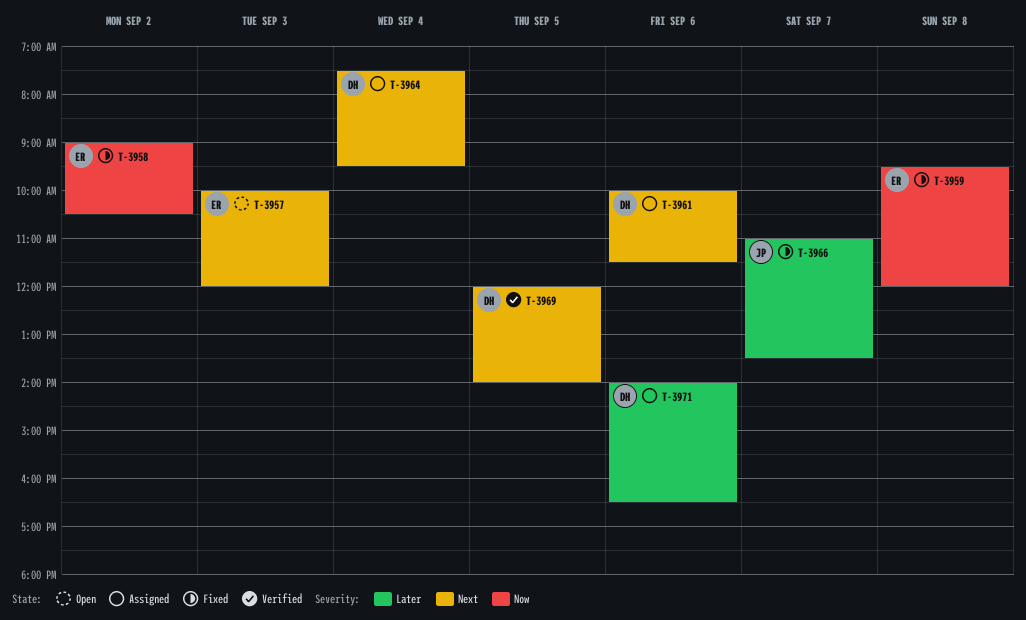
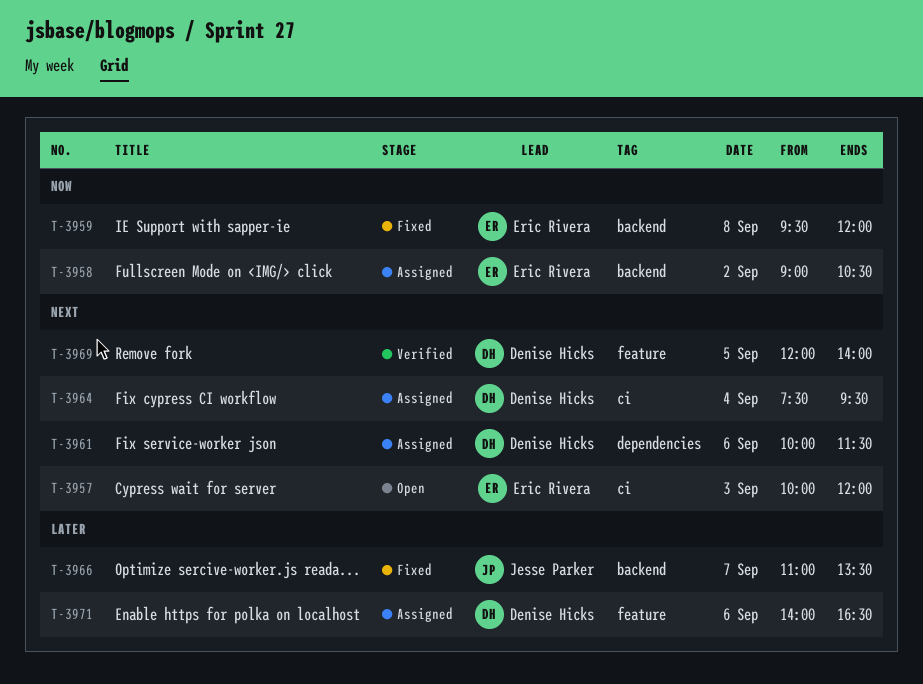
T-3958, status: Fixed -> Assigned

